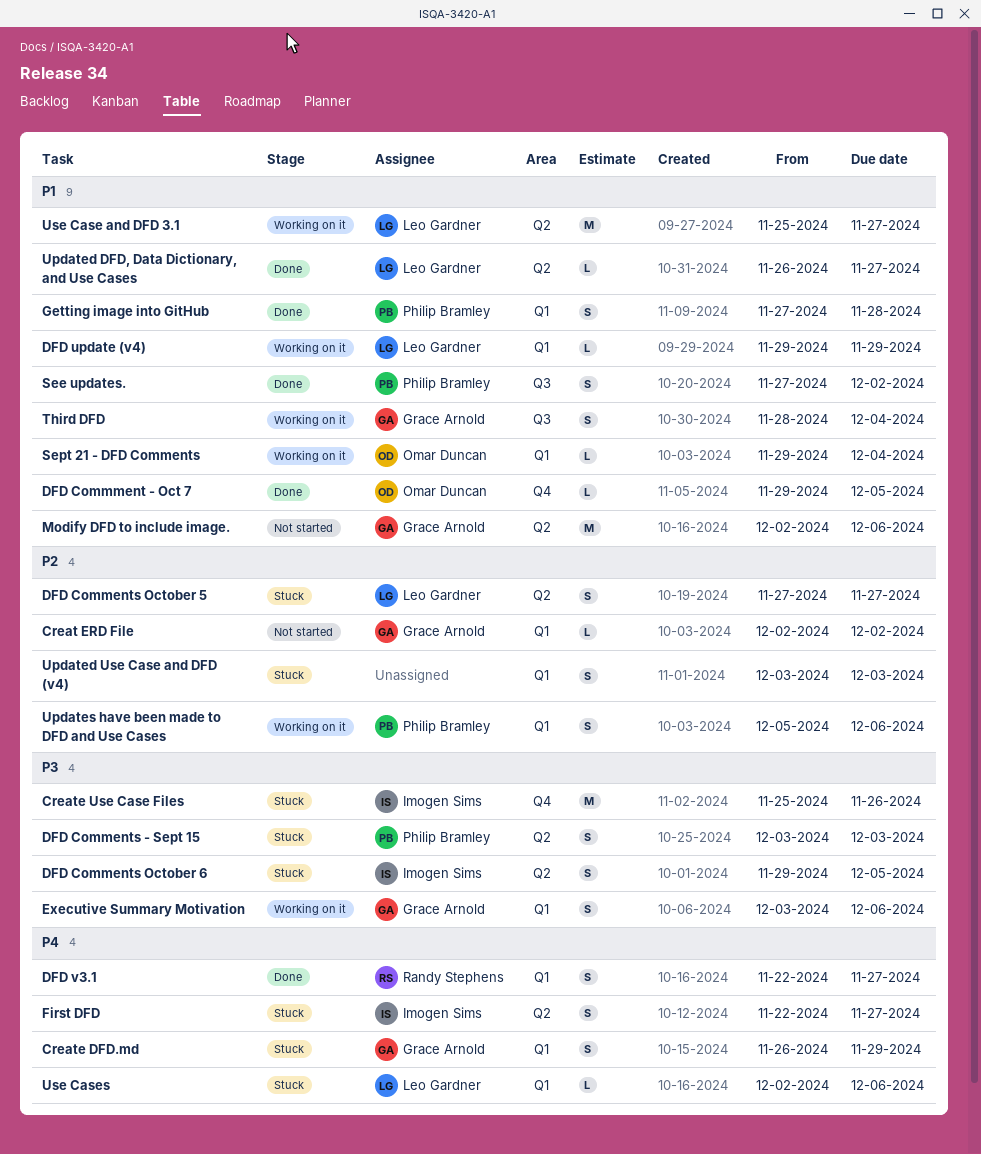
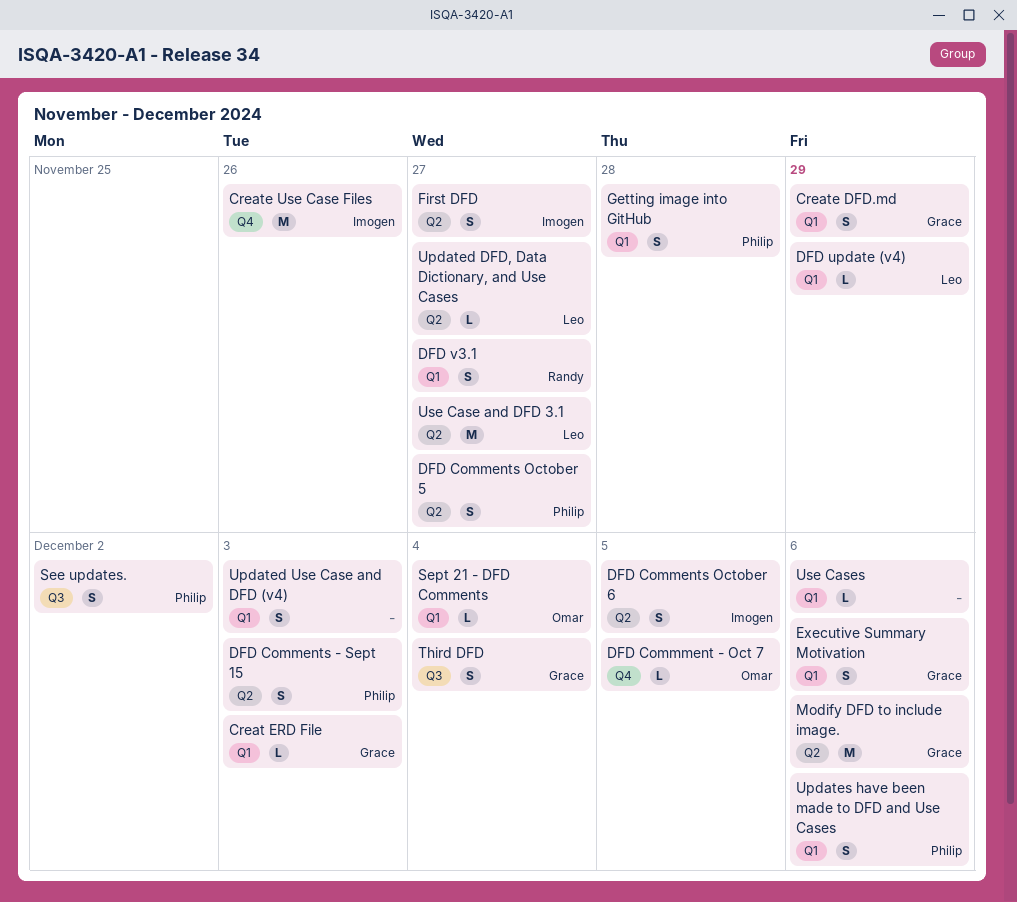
Creat ERD File, due: Dec 2 -> Dec 3
DFD Comments October 5, owner: Leo Gardner -> Philip Bramley
Use Cases, owner: Leo Gardner -> none

